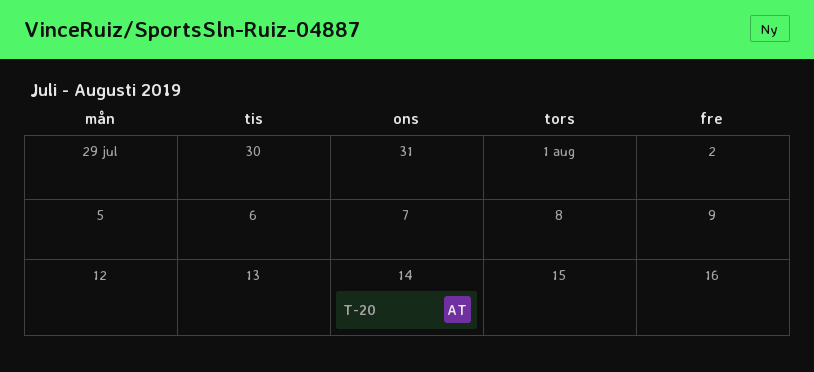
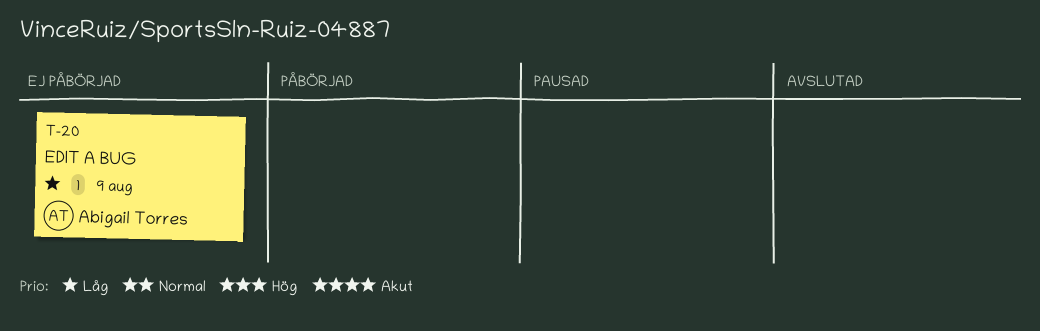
T-20, due: Aug 14 -> Aug 9

